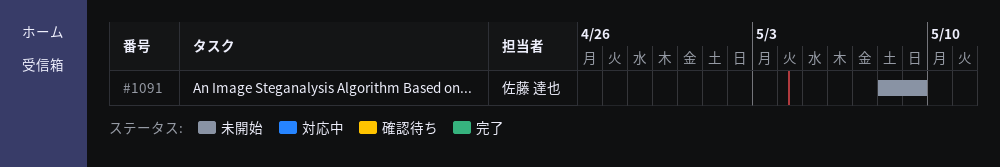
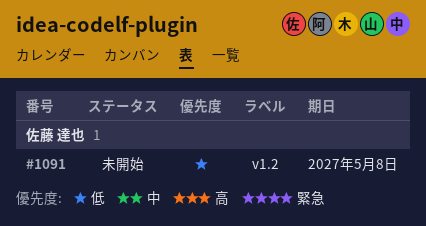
#1091, due: May 9 -> May 8

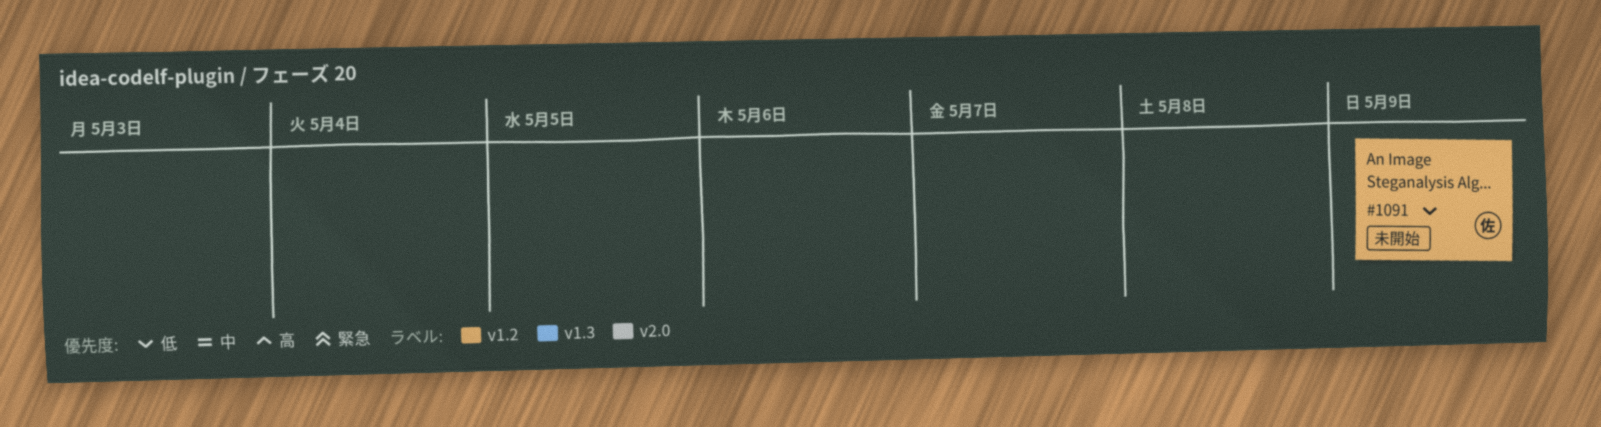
#1091, due: May 8 -> May 9

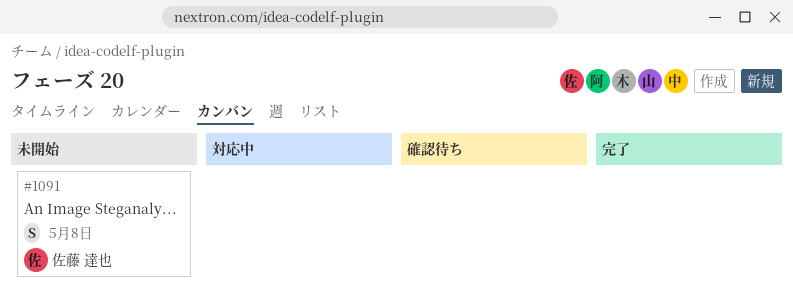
#1091, due: May 9 -> May 8

